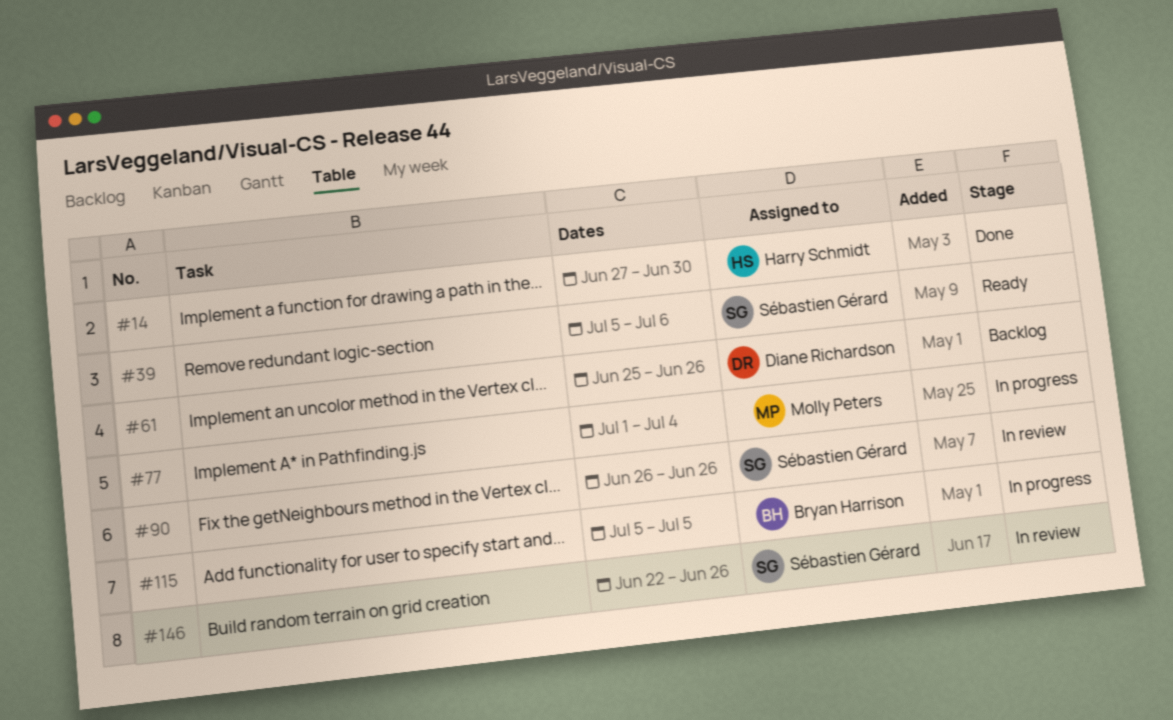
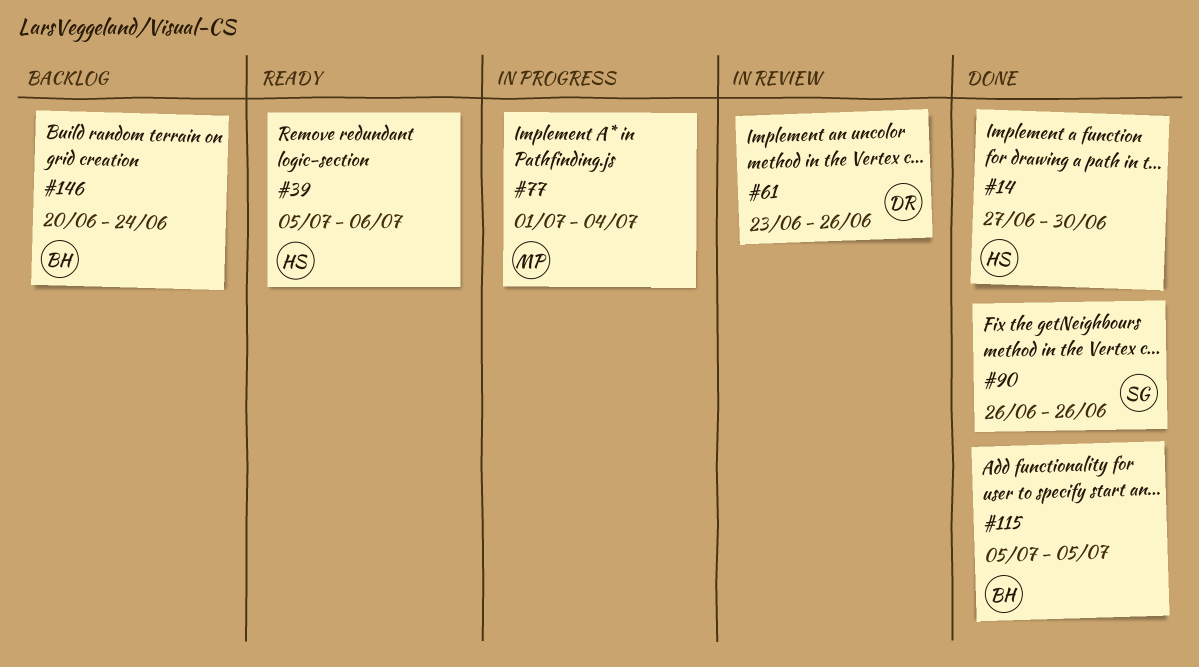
#39, owner: Sébastien Gérard -> Harry Schmidt
#61, status: Backlog -> In review
#61, start: Jun 25 -> Jun 23
#90, status: In review -> Done
#115, status: In progress -> Done
#146, status: In review -> Backlog
#146, owner: Sébastien Gérard -> Bryan Harrison
#146, start: Jun 22 -> Jun 20
#146, due: Jun 26 -> Jun 24

